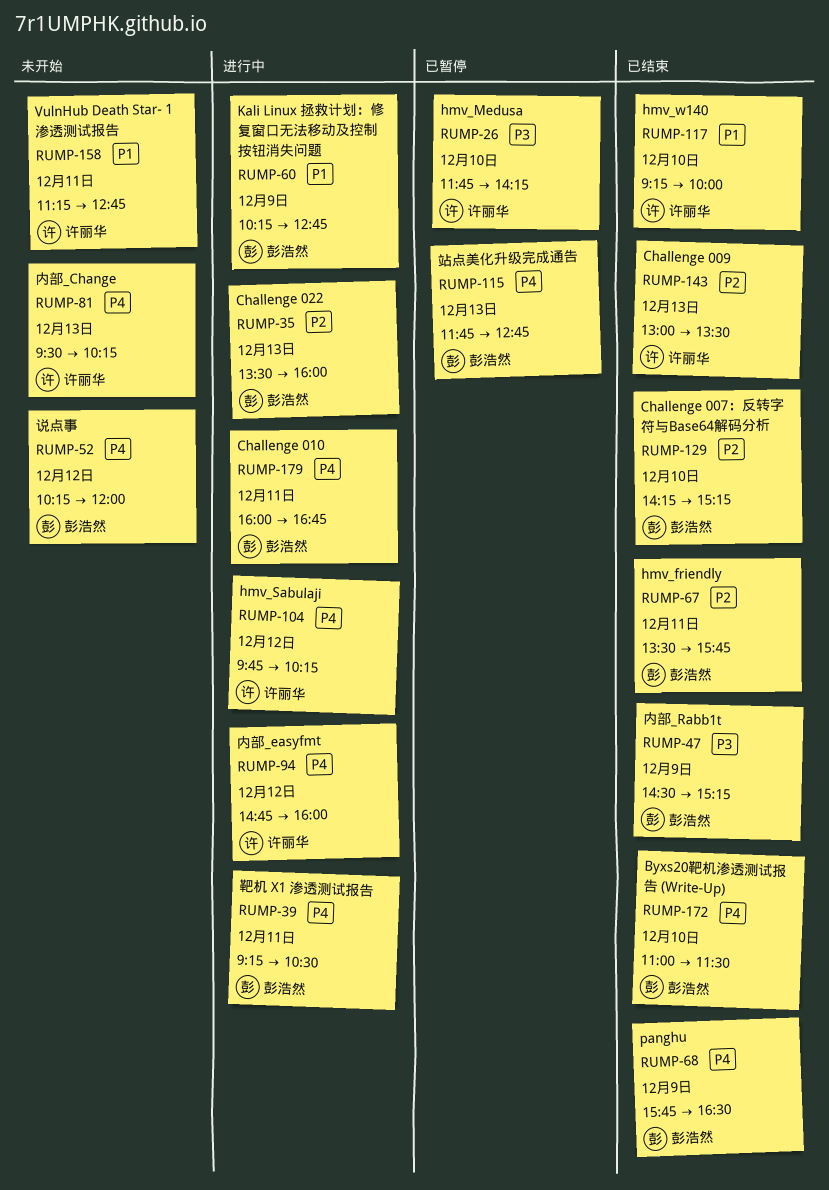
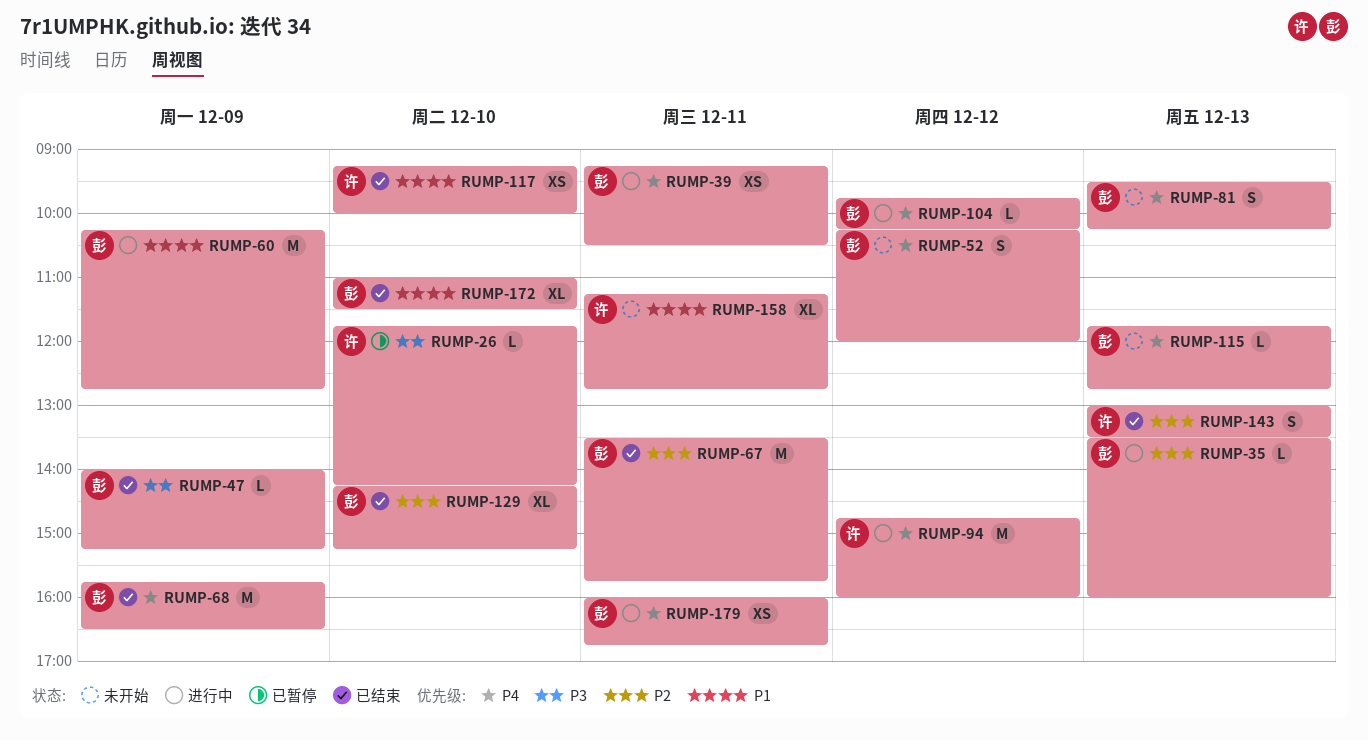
RUMP-47, begins: 14:30 -> 14:00
RUMP-81, owner: 许丽华 -> 彭浩然
RUMP-104, owner: 许丽华 -> 彭浩然
RUMP-115, status: 已暂停 -> 未开始
RUMP-172, priority: P4 -> P1

